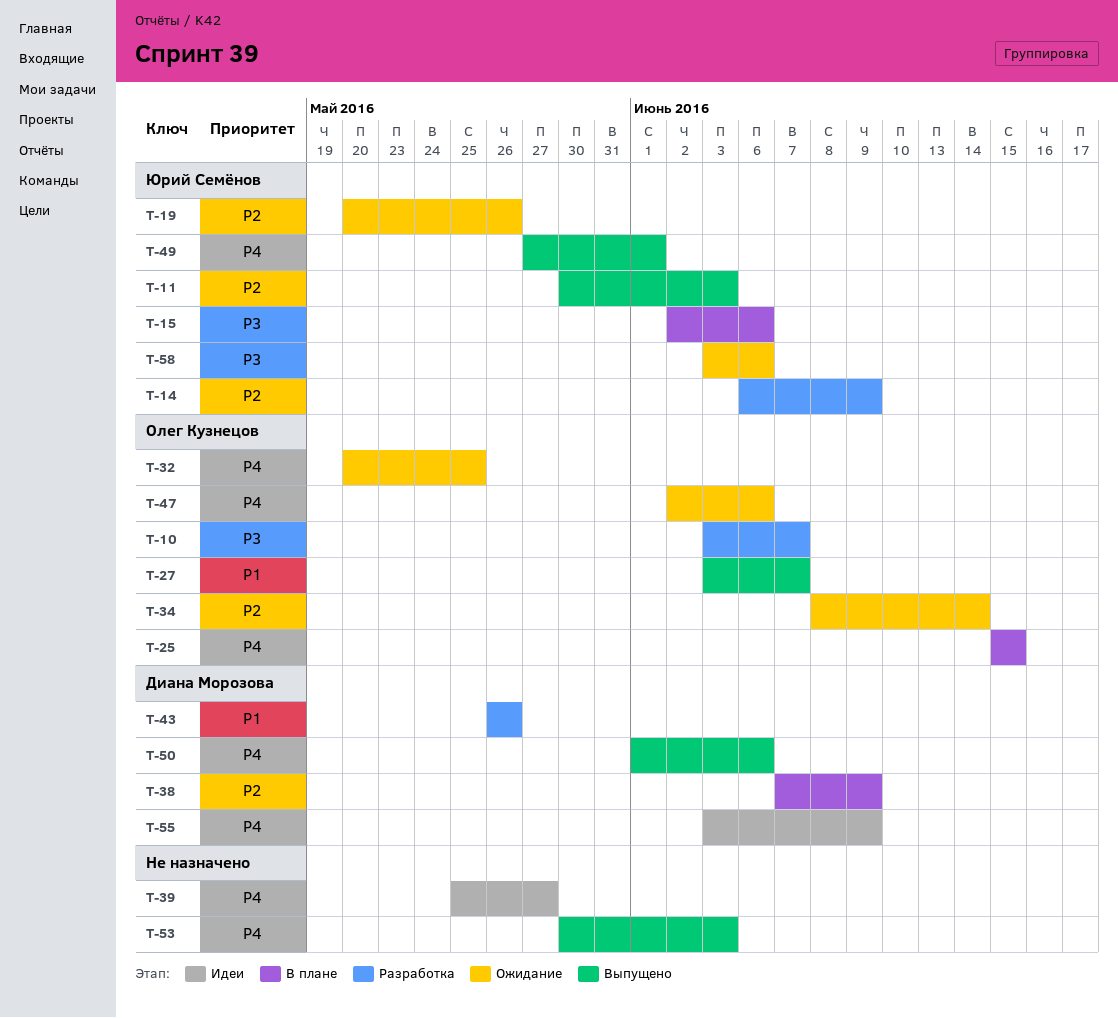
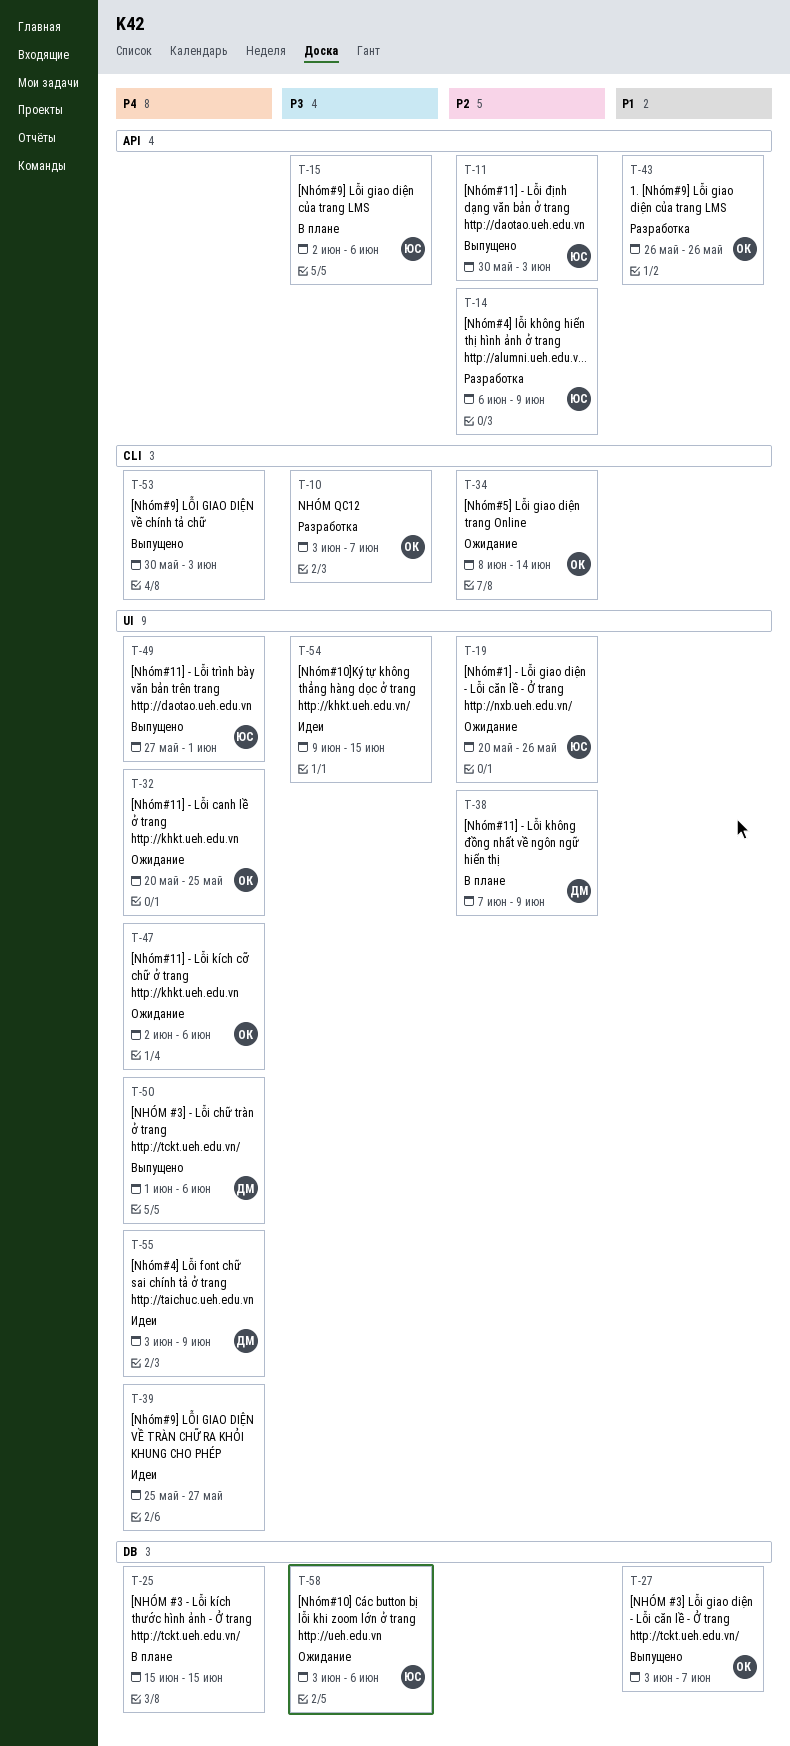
T-25, owner: Олег Кузнецов -> none
T-43, owner: Диана Морозова -> Олег Кузнецов
T-54: none -> present

